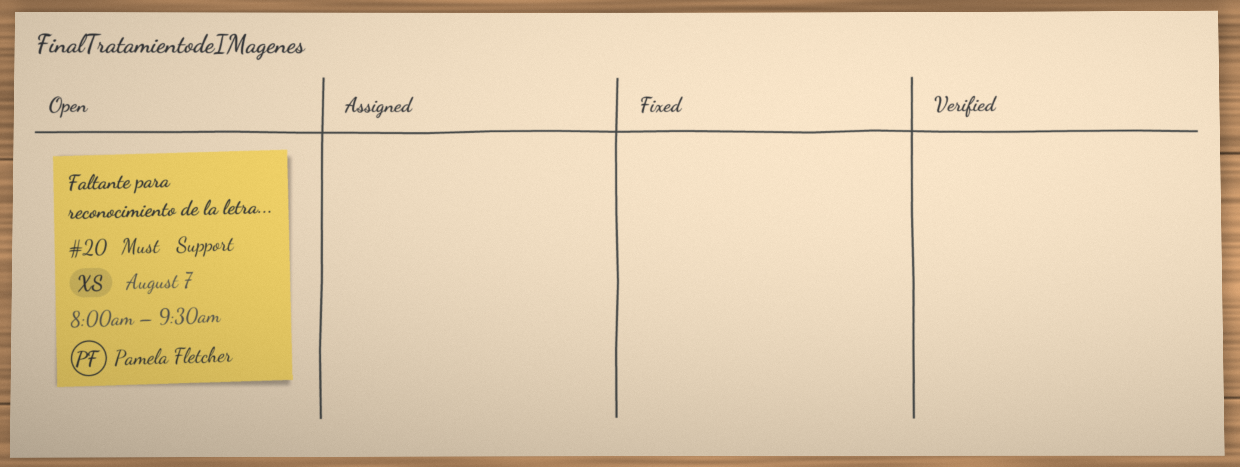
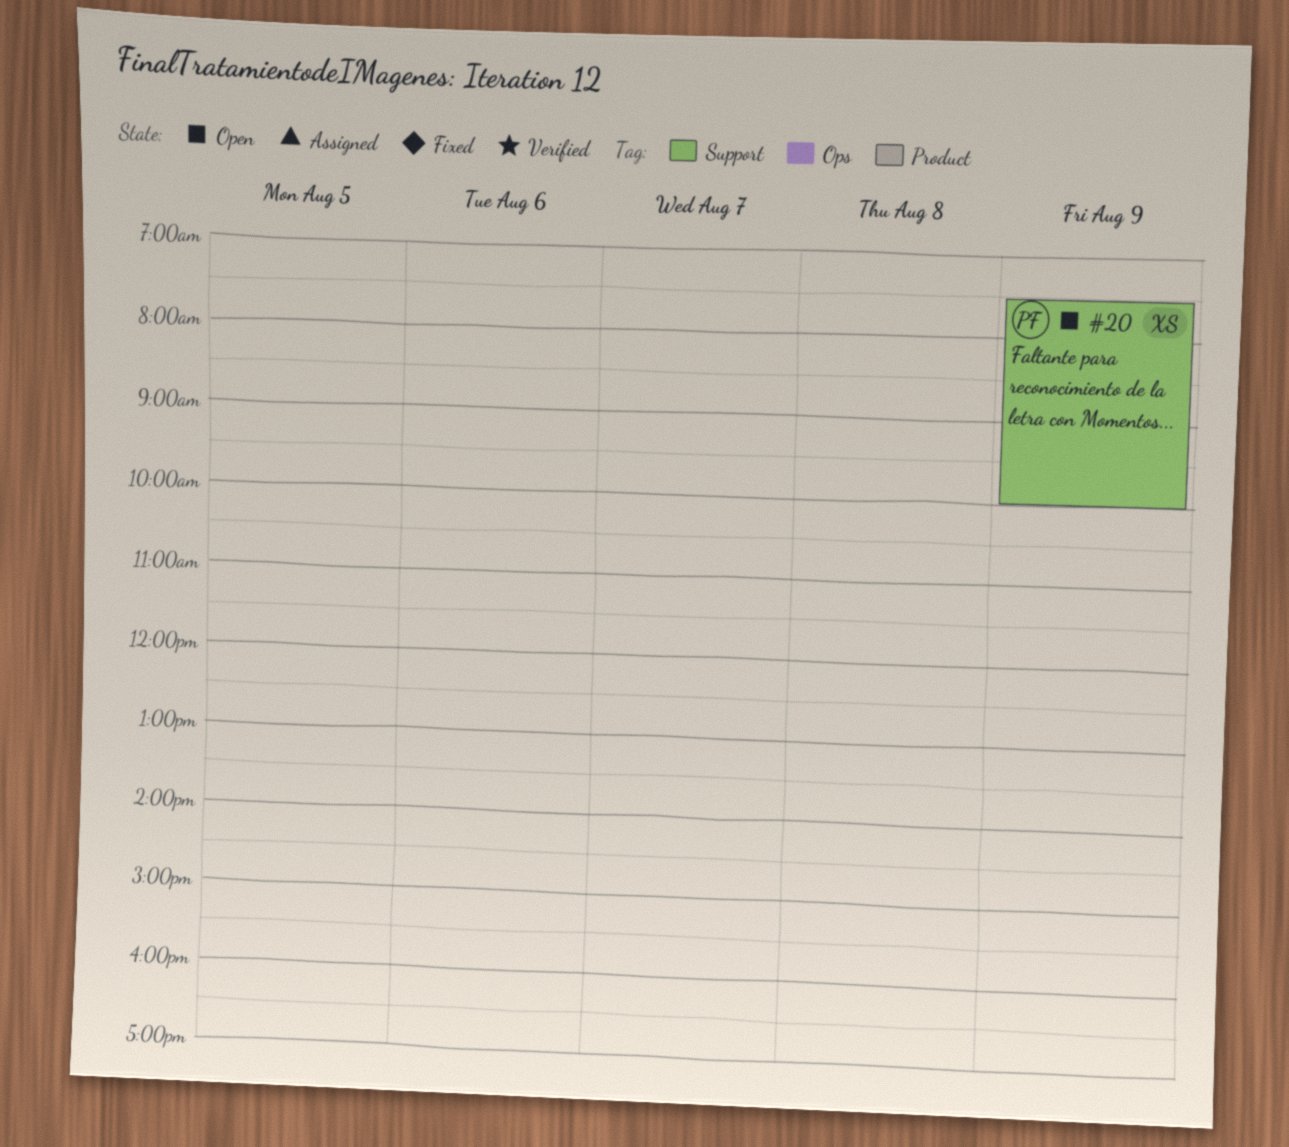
#20, day: Aug 7 -> Aug 9
#20, begins: 08:00 -> 07:30
#20, ends: 09:30 -> 10:00

